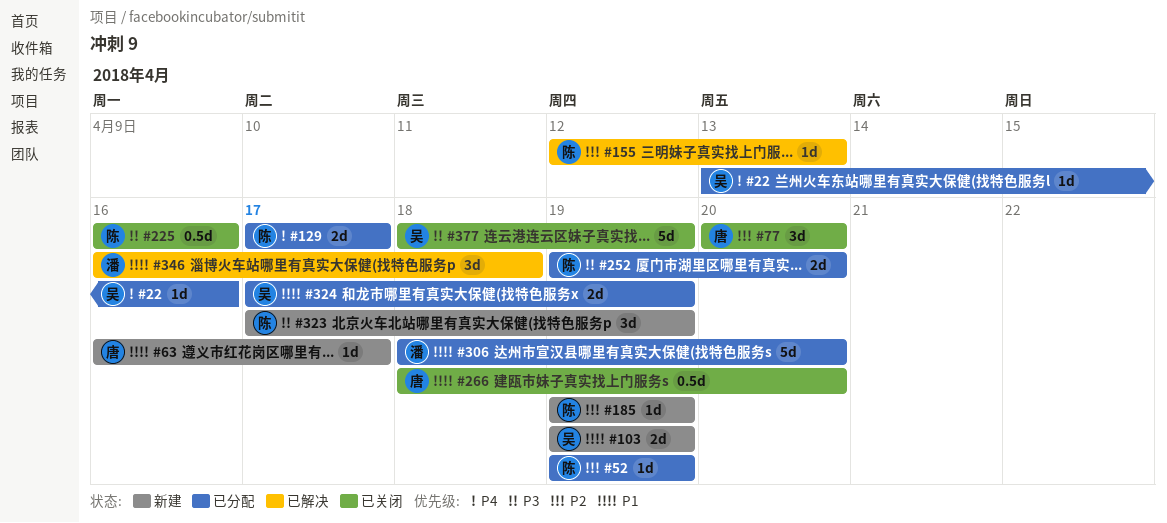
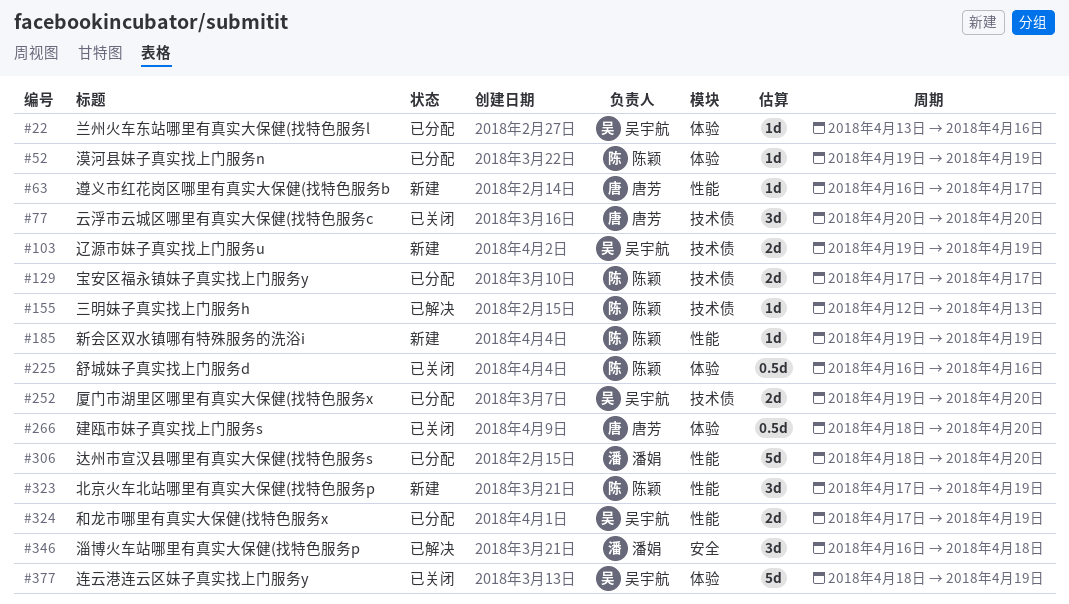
#252, owner: 陈颖 -> 吴宇航

